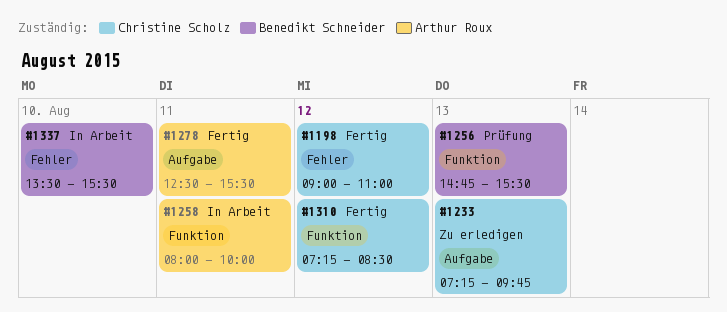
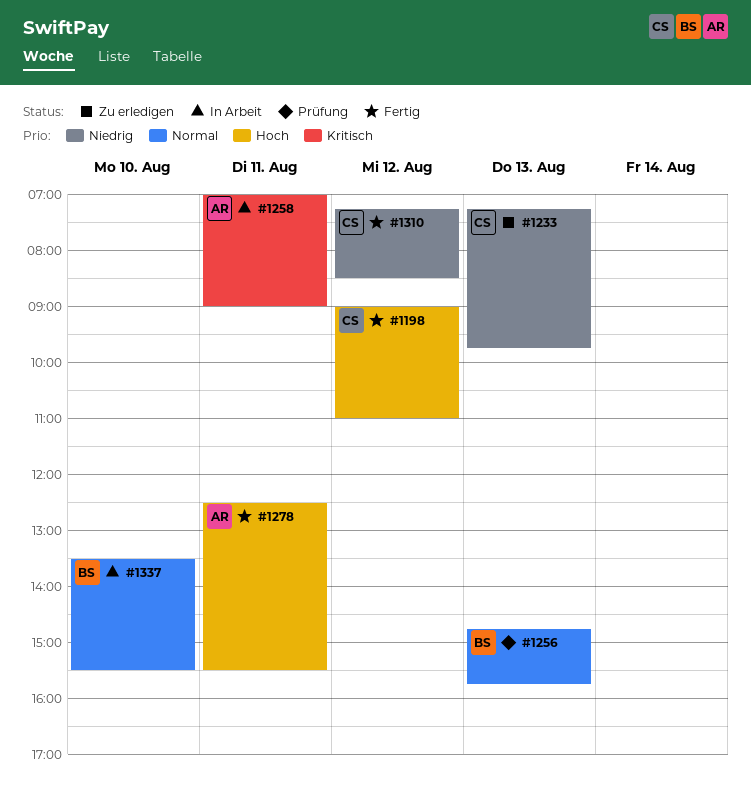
#1256, ends: 15:30 -> 15:45
#1258, begins: 08:00 -> 07:00
#1258, ends: 10:00 -> 09:00

